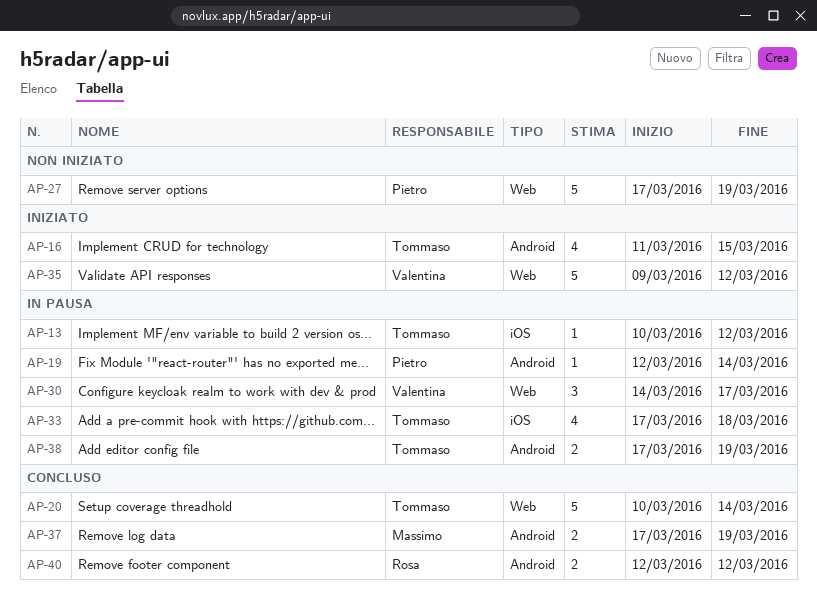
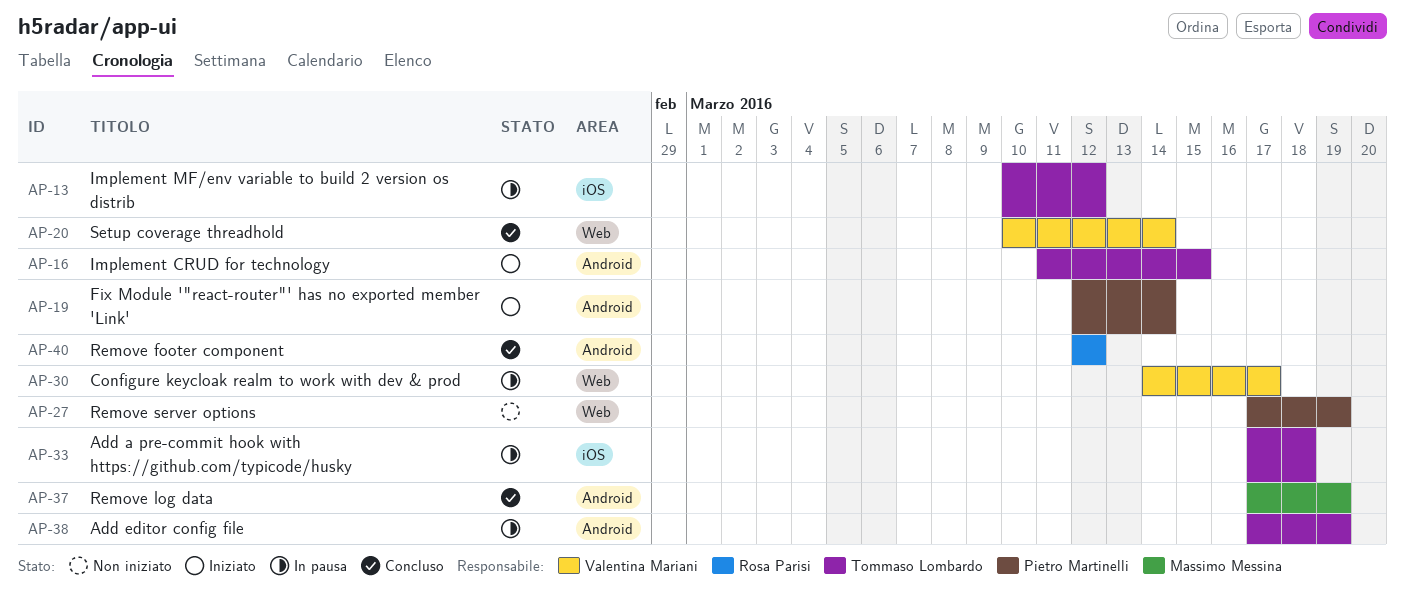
AP-19, status: In pausa -> Iniziato
AP-20, owner: Tommaso Lombardo -> Valentina Mariani
AP-35: present -> none

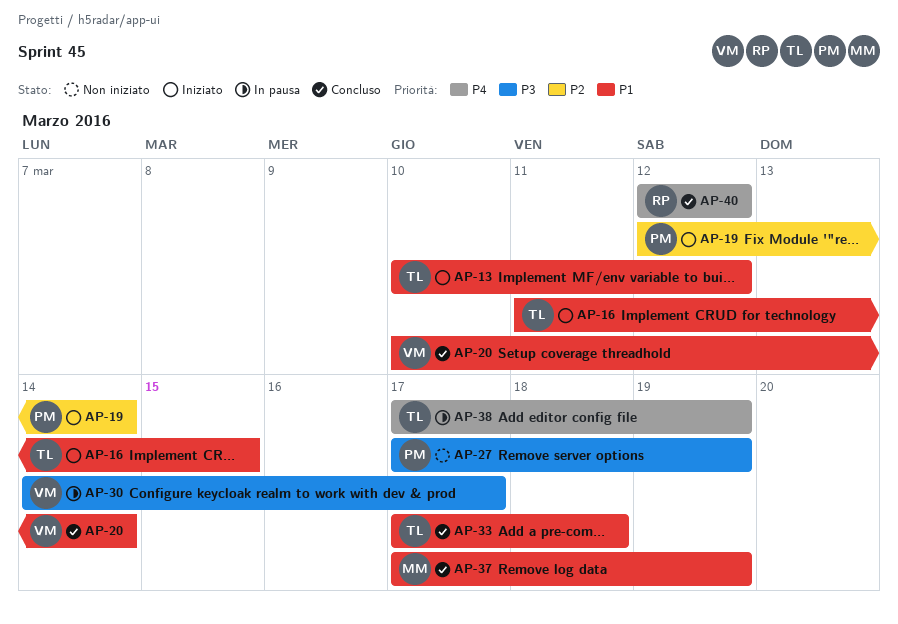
AP-13, status: In pausa -> Iniziato
AP-33, status: In pausa -> Concluso

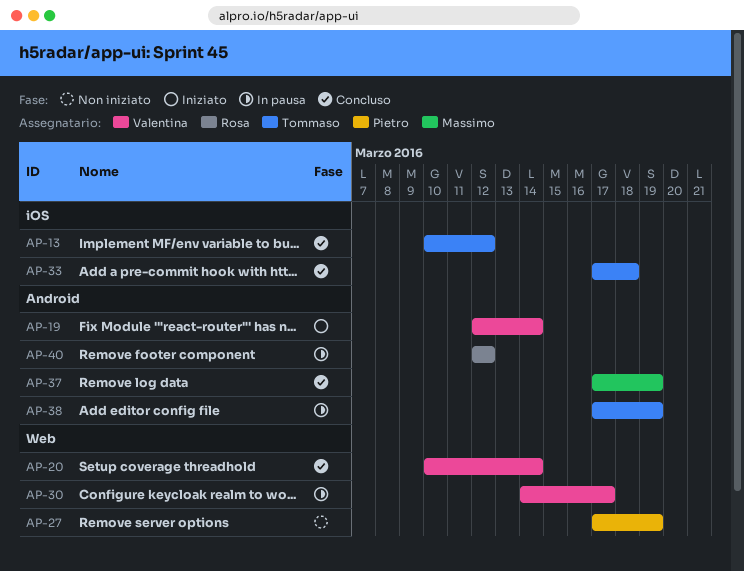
AP-13, status: Iniziato -> Concluso
AP-16: present -> none
AP-19, owner: Pietro -> Valentina
AP-40, status: Concluso -> In pausa

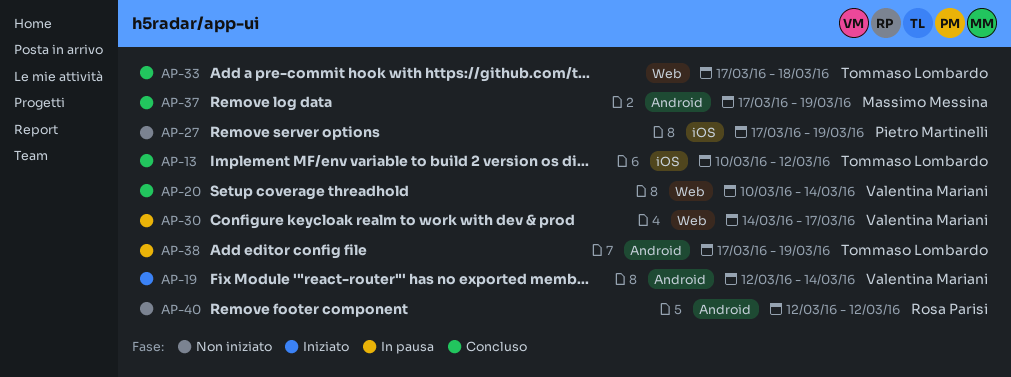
AP-27, label: Web -> iOS
AP-33, label: iOS -> Web
AP-40, status: In pausa -> Non iniziato

